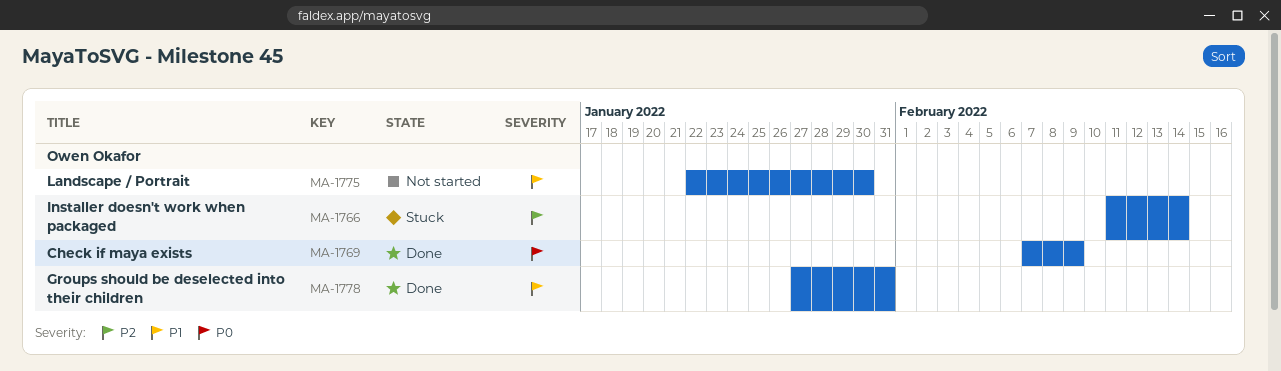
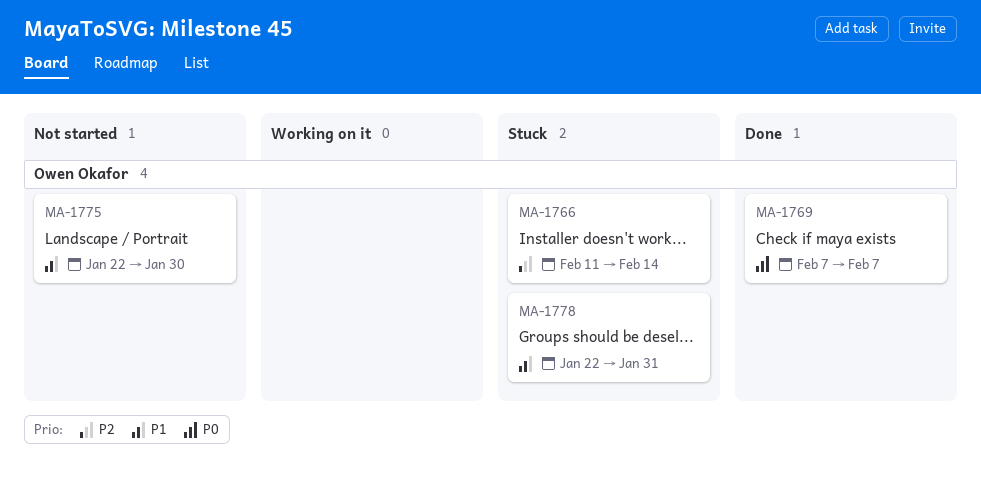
MA-1769, due: Feb 9 -> Feb 7
MA-1778, status: Done -> Stuck
MA-1778, start: Jan 27 -> Jan 22

